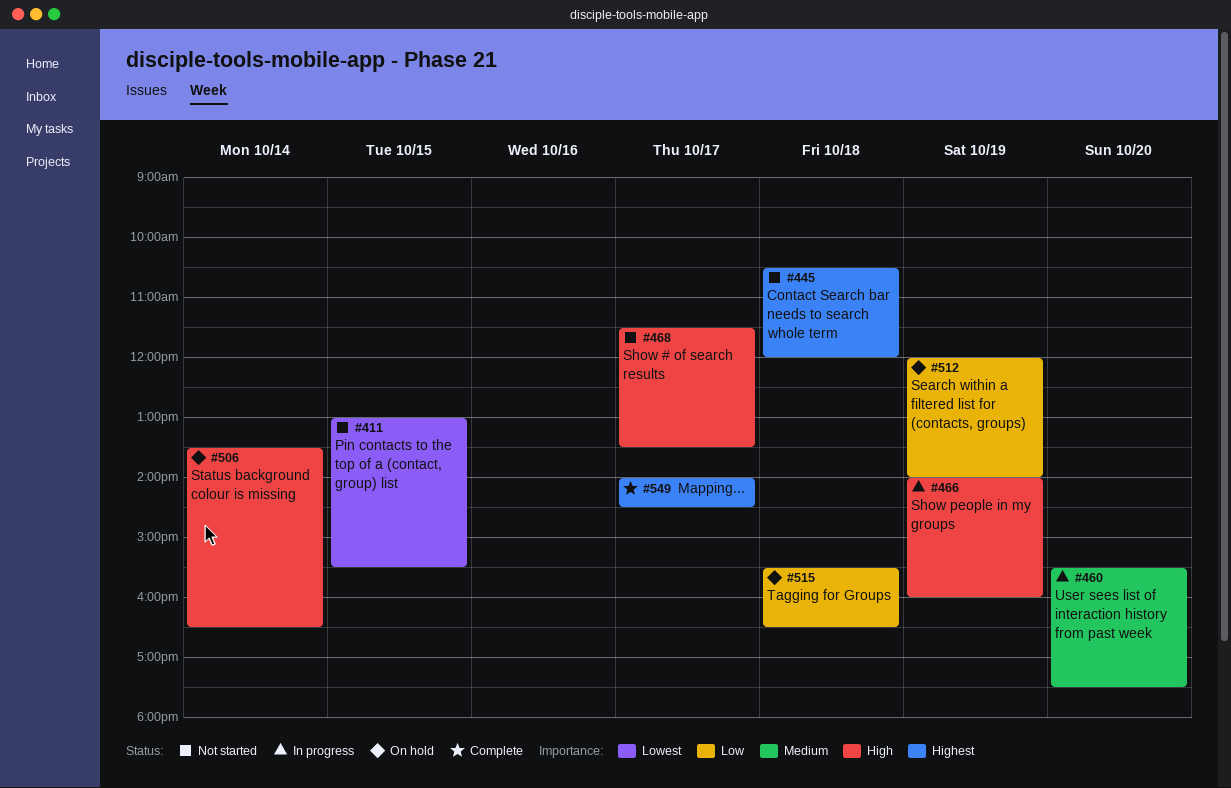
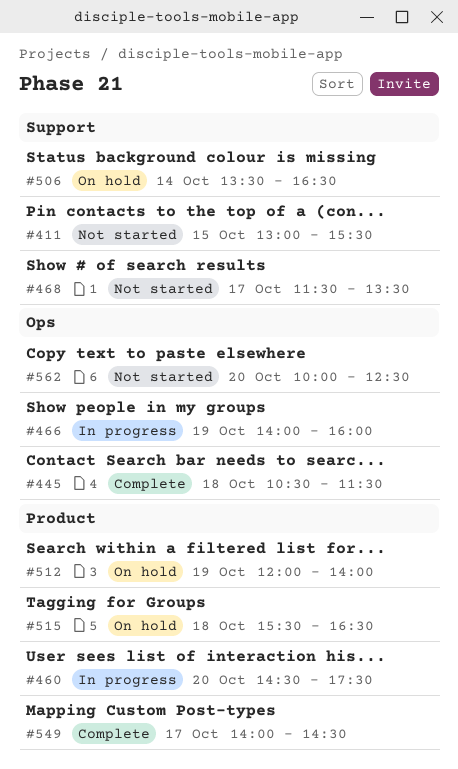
#445, status: Not started -> Complete
#445, ends: 12:00 -> 11:30
#460, begins: 15:30 -> 14:30
#562: none -> present

